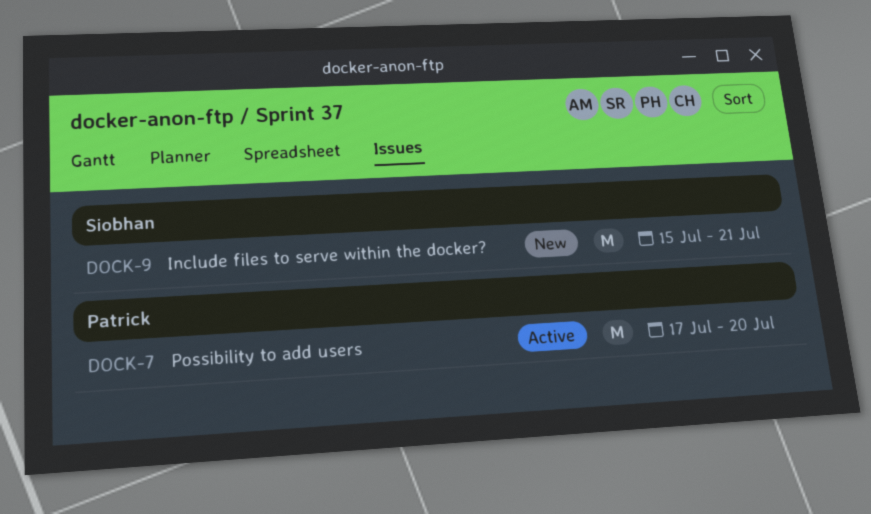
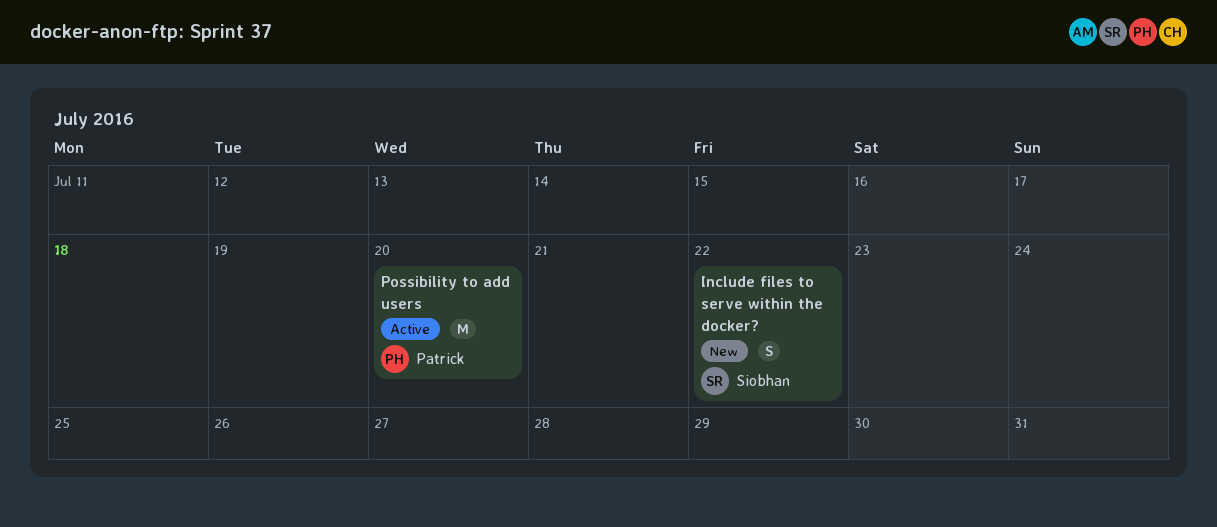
Include files to serve within the docker?, estimate: M -> S
Include files to serve within the docker?, due: Jul 21 -> Jul 22

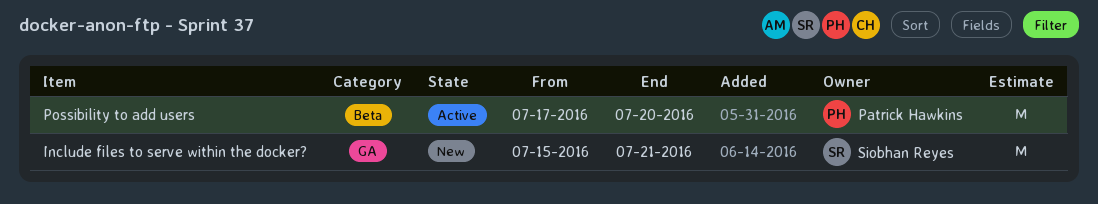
Include files to serve within the docker?, estimate: S -> M
Include files to serve within the docker?, due: Jul 22 -> Jul 21

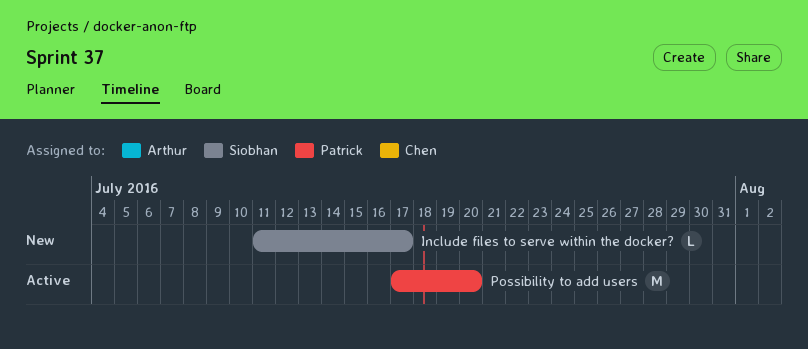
Include files to serve within the docker?, estimate: M -> L
Include files to serve within the docker?, start: Jul 15 -> Jul 11
Include files to serve within the docker?, due: Jul 21 -> Jul 17

